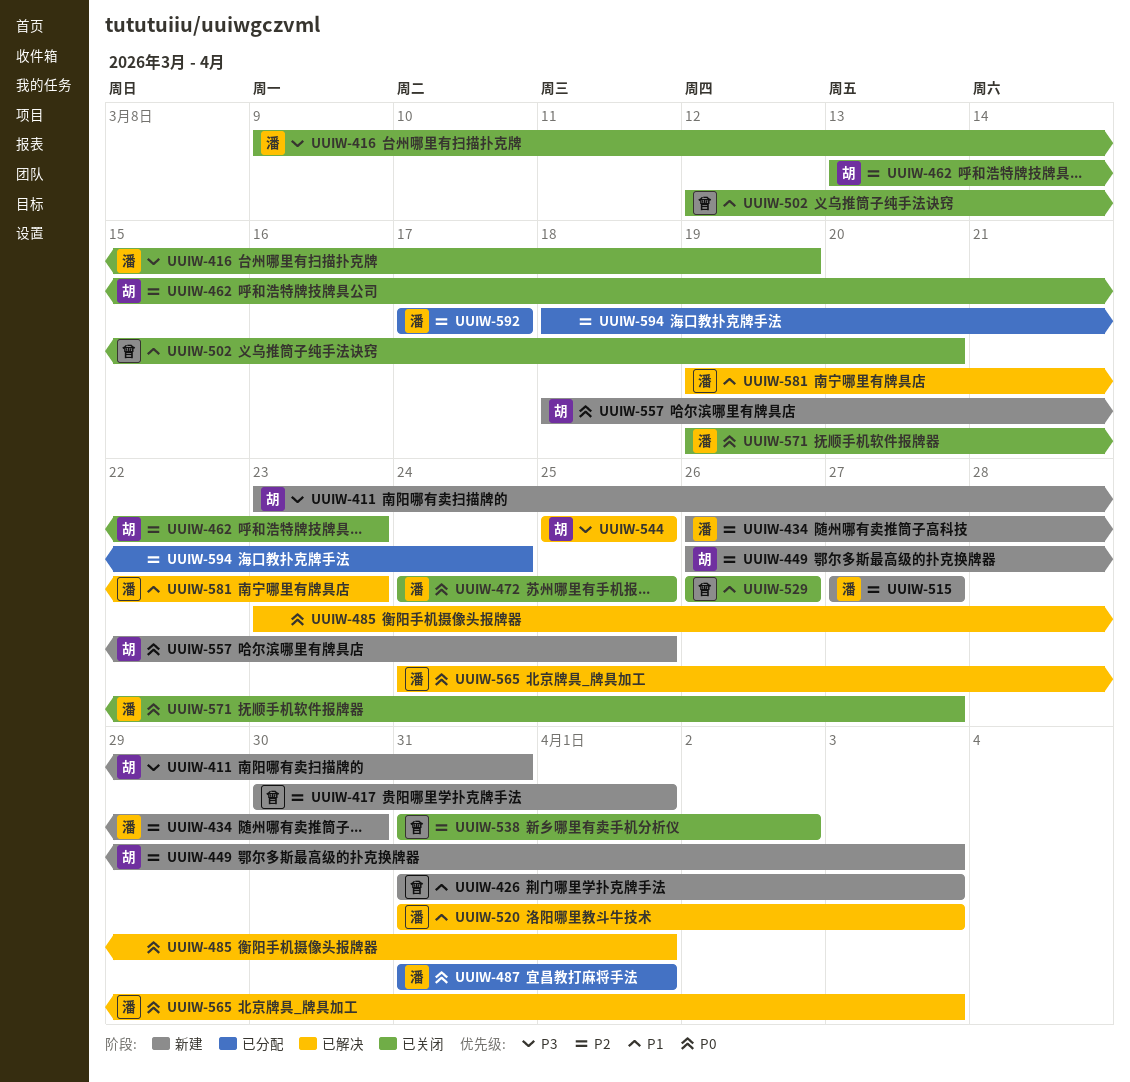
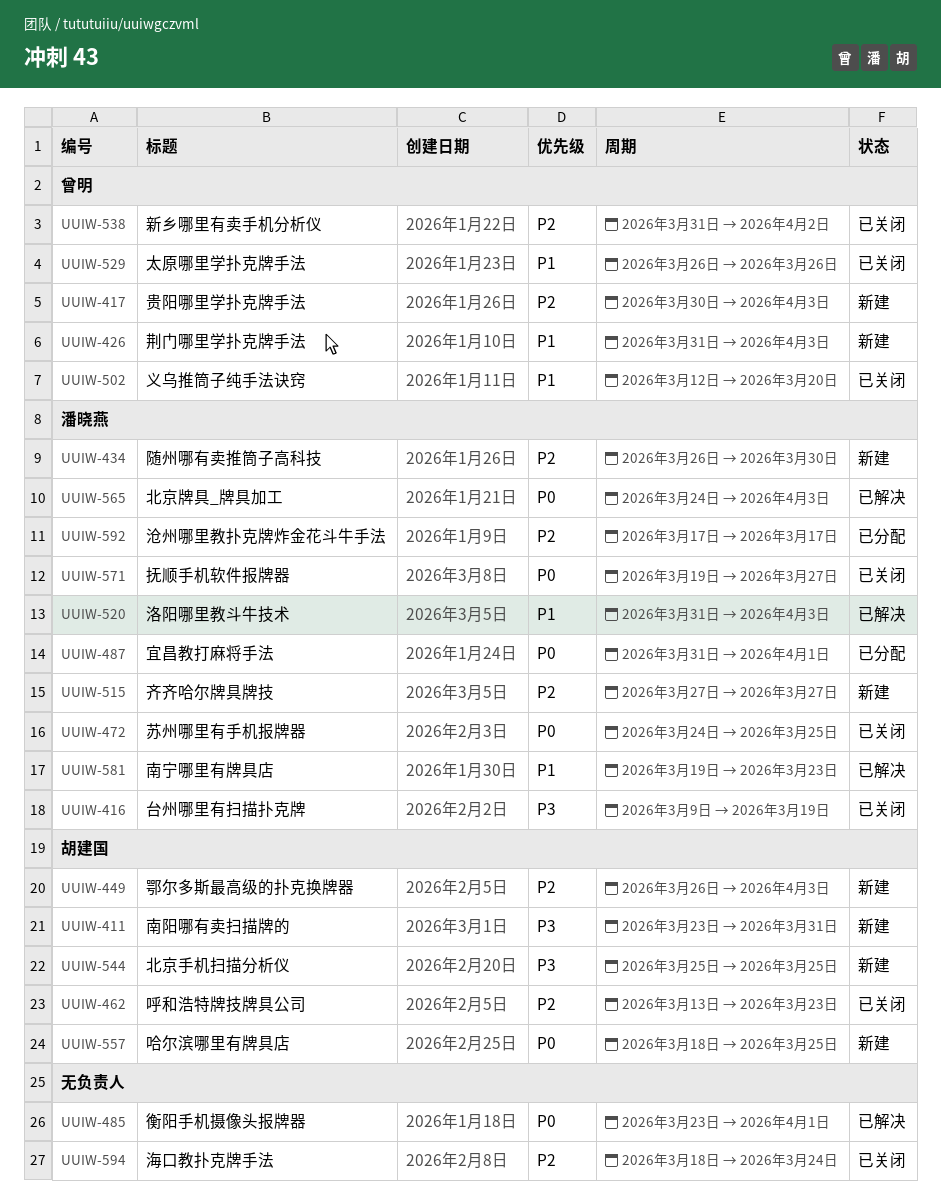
UUIW-417, due: Apr 1 -> Apr 3
UUIW-544, status: 已解决 -> 新建
UUIW-594, status: 已分配 -> 已关闭

